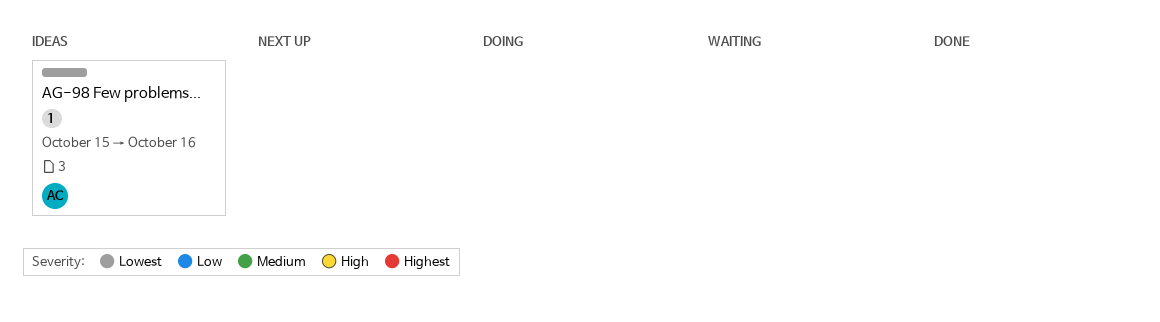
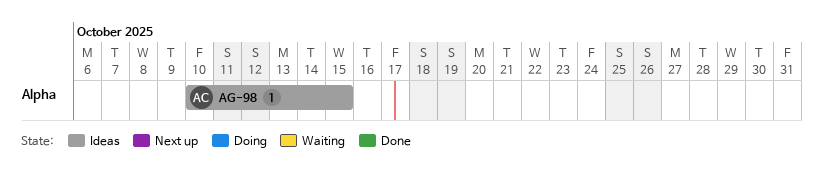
AG-98, start: Oct 15 -> Oct 10
AG-98, due: Oct 16 -> Oct 15

